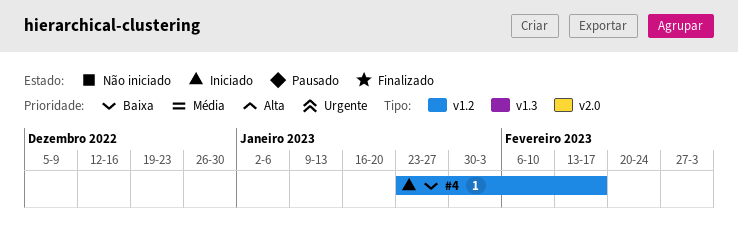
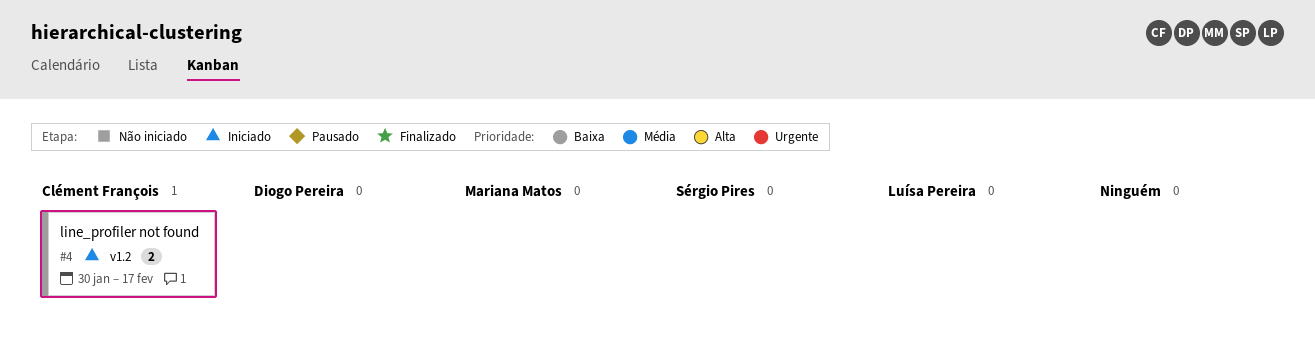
#4, estimate: 1 -> 2
#4, start: Jan 23 -> Jan 30

